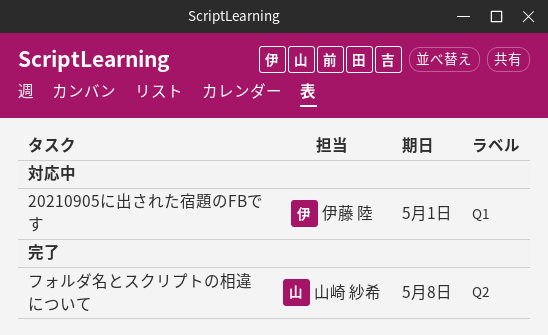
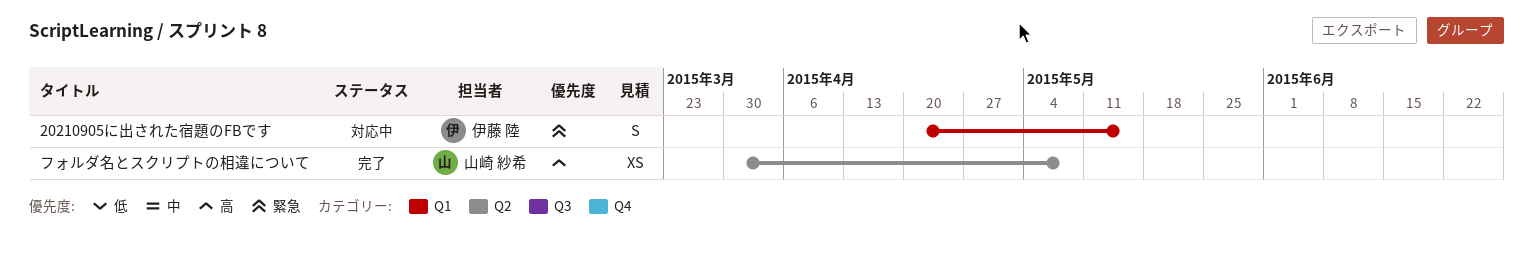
20210905に出された宿題のFBです, due: May 1 -> May 15

